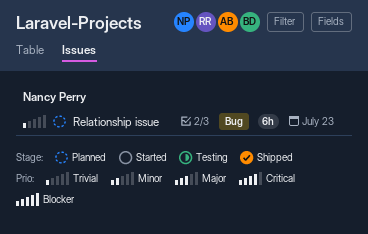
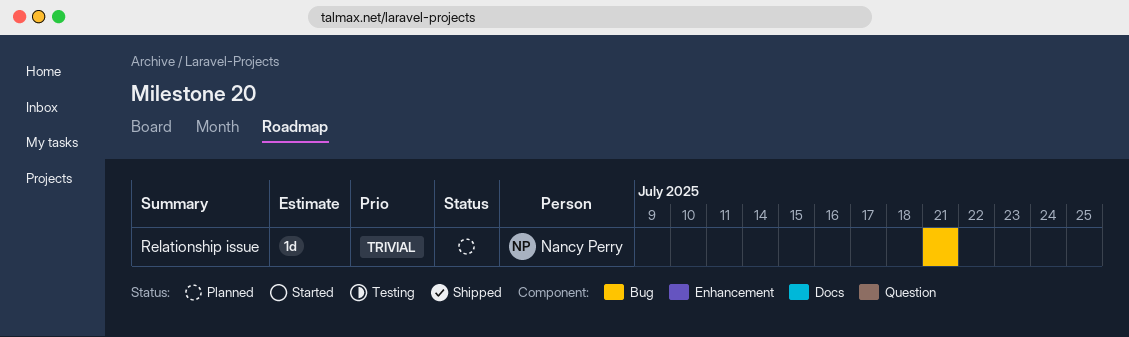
Relationship issue, estimate: 6h -> 1d
Relationship issue, due: Jul 23 -> Jul 21

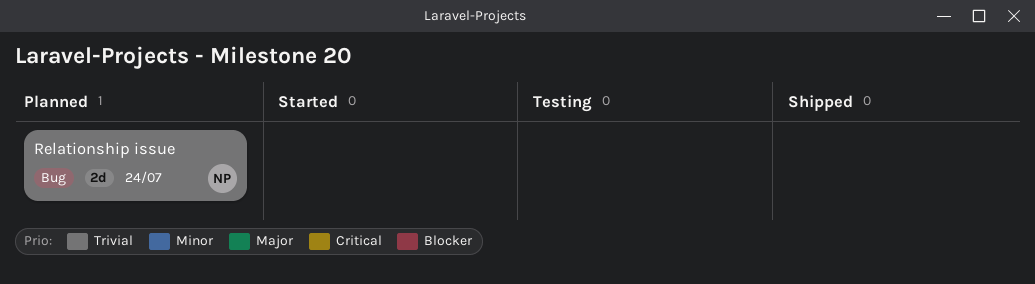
Relationship issue, estimate: 1d -> 2d
Relationship issue, due: Jul 21 -> Jul 24

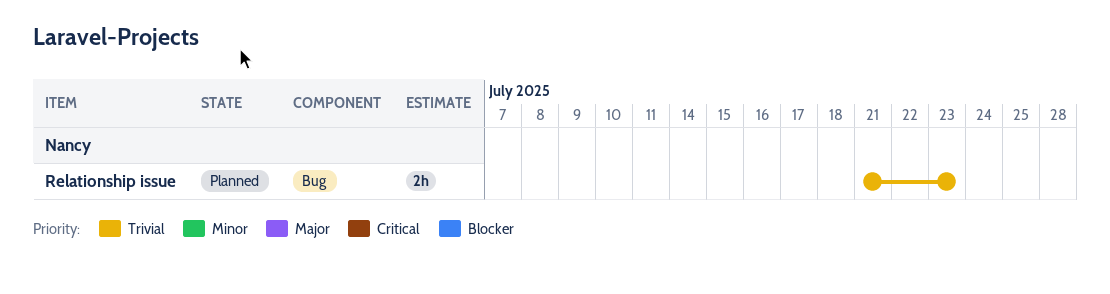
Relationship issue, estimate: 2d -> 2h
Relationship issue, due: Jul 24 -> Jul 23

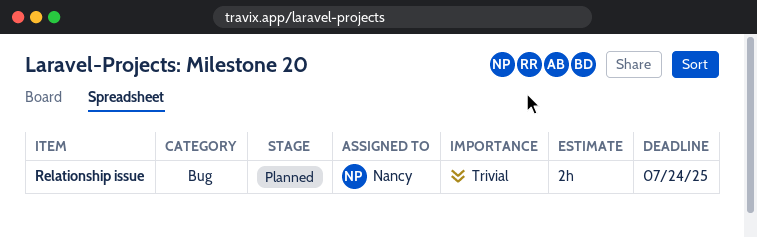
Relationship issue, due: Jul 23 -> Jul 24

